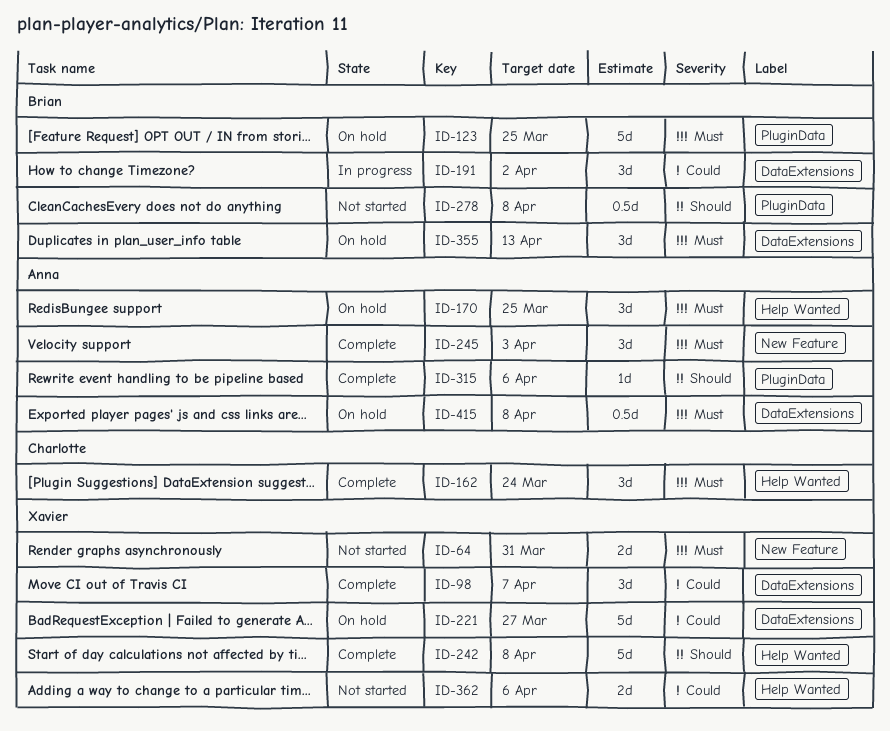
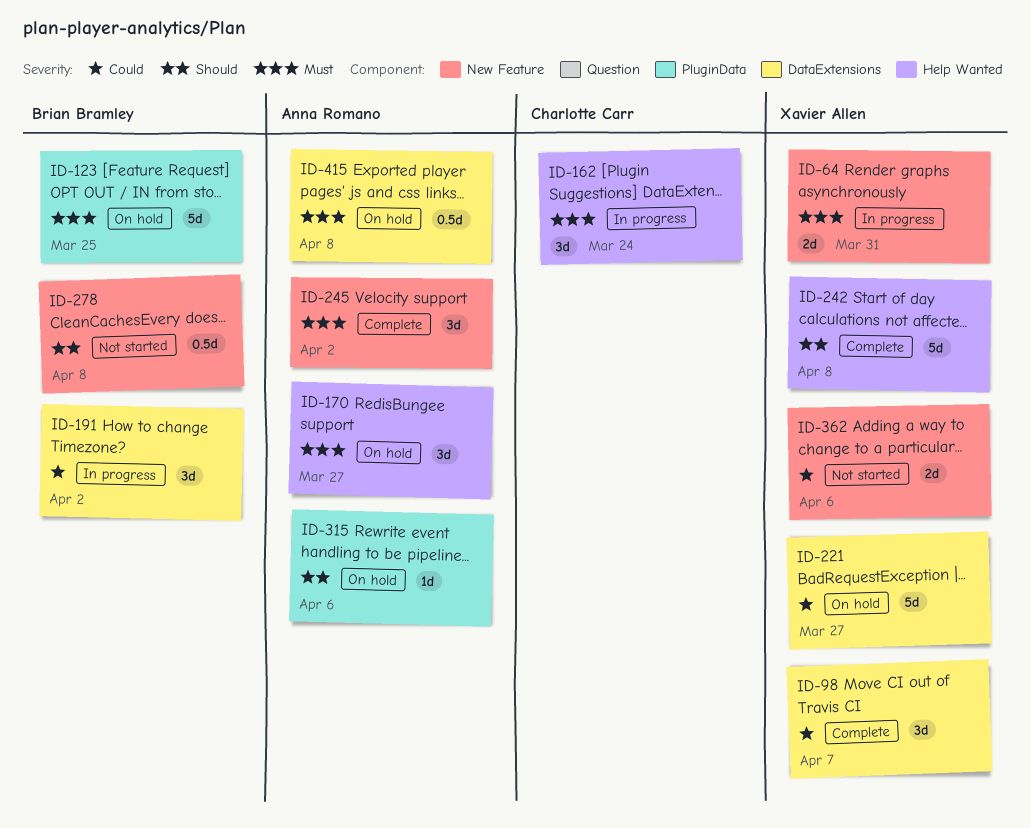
ID-64, status: Not started -> In progress
ID-162, status: Complete -> In progress
ID-170, due: Mar 25 -> Mar 27
ID-245, due: Apr 3 -> Apr 2
ID-278, label: PluginData -> New Feature
ID-315, status: Complete -> On hold
ID-355: present -> none
ID-362, label: Help Wanted -> New Feature

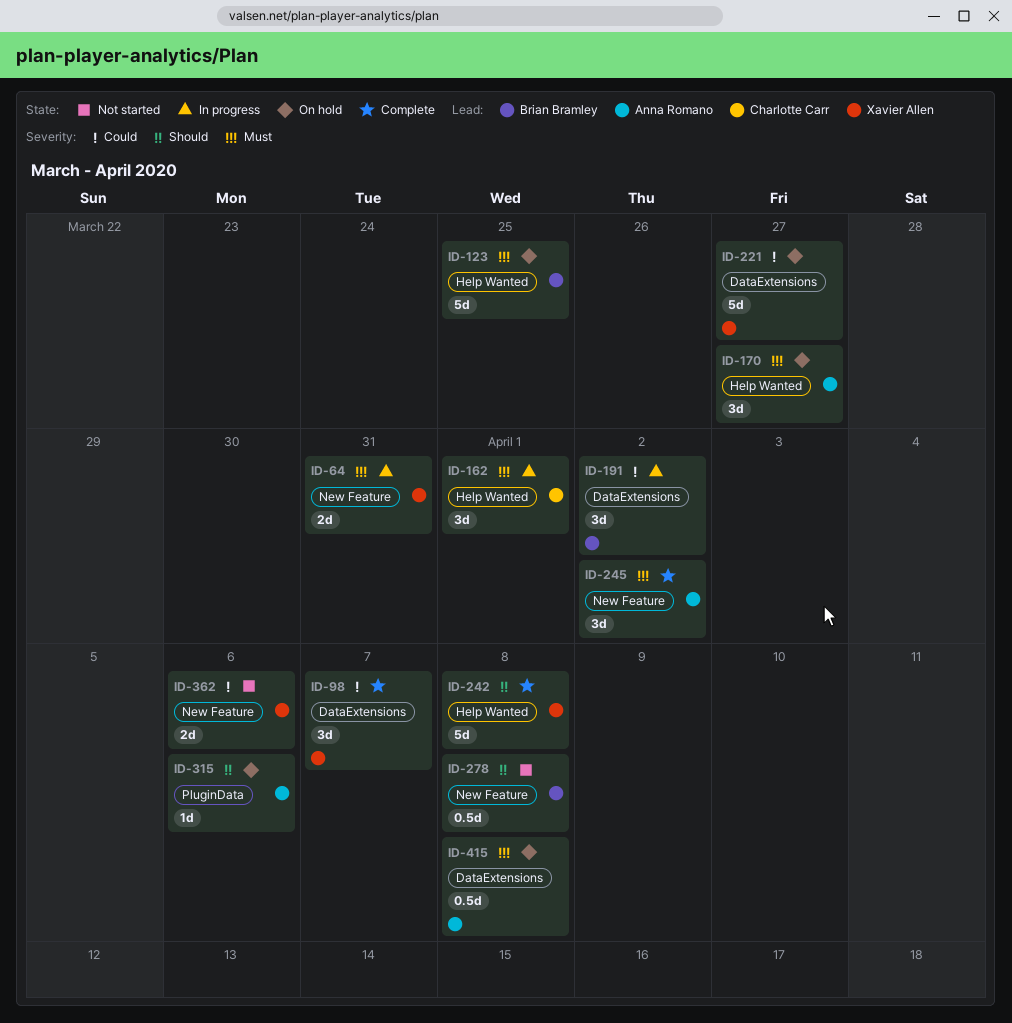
ID-123, label: PluginData -> Help Wanted
ID-162, due: Mar 24 -> Apr 1

